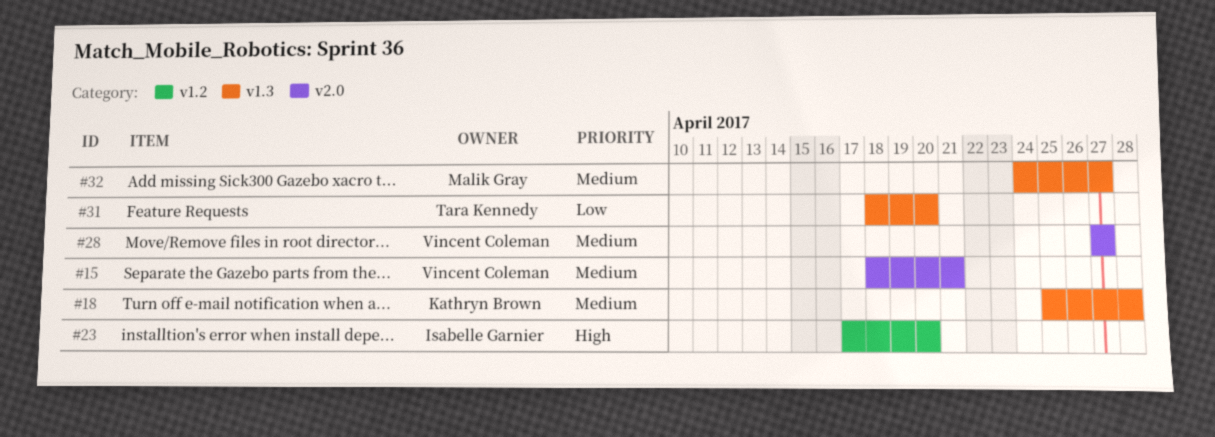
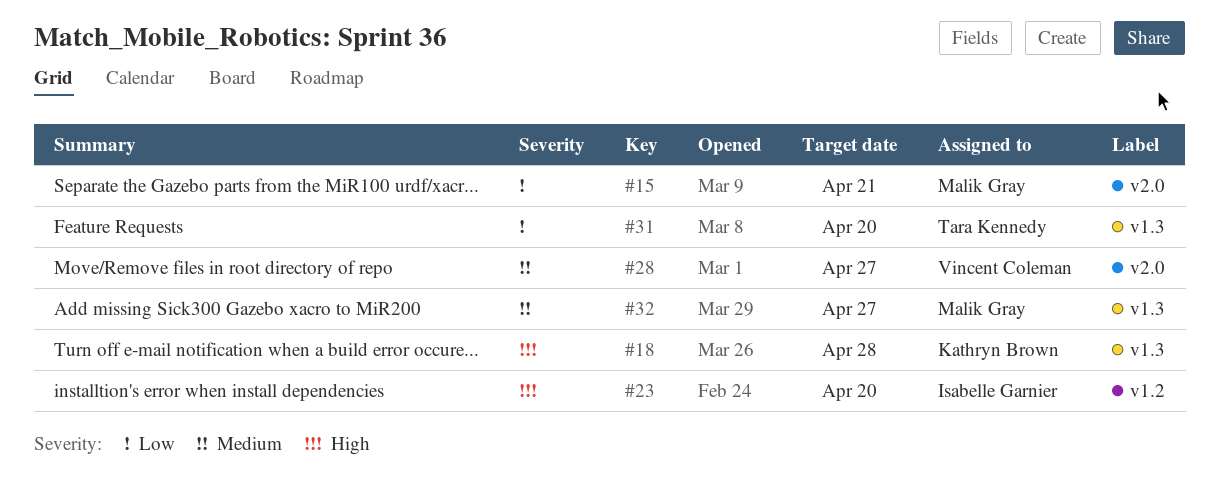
#15, owner: Vincent Coleman -> Malik Gray
#15, priority: Medium -> Low
#18, priority: Medium -> High

